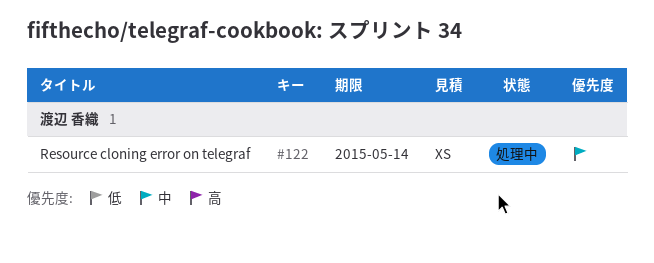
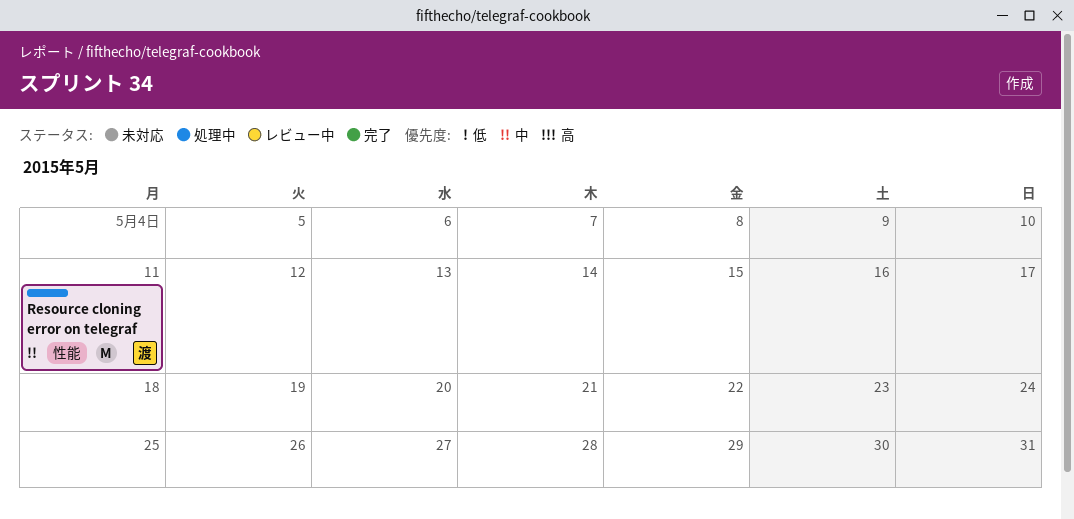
Resource cloning error on telegraf, estimate: XS -> M
Resource cloning error on telegraf, due: May 14 -> May 11

